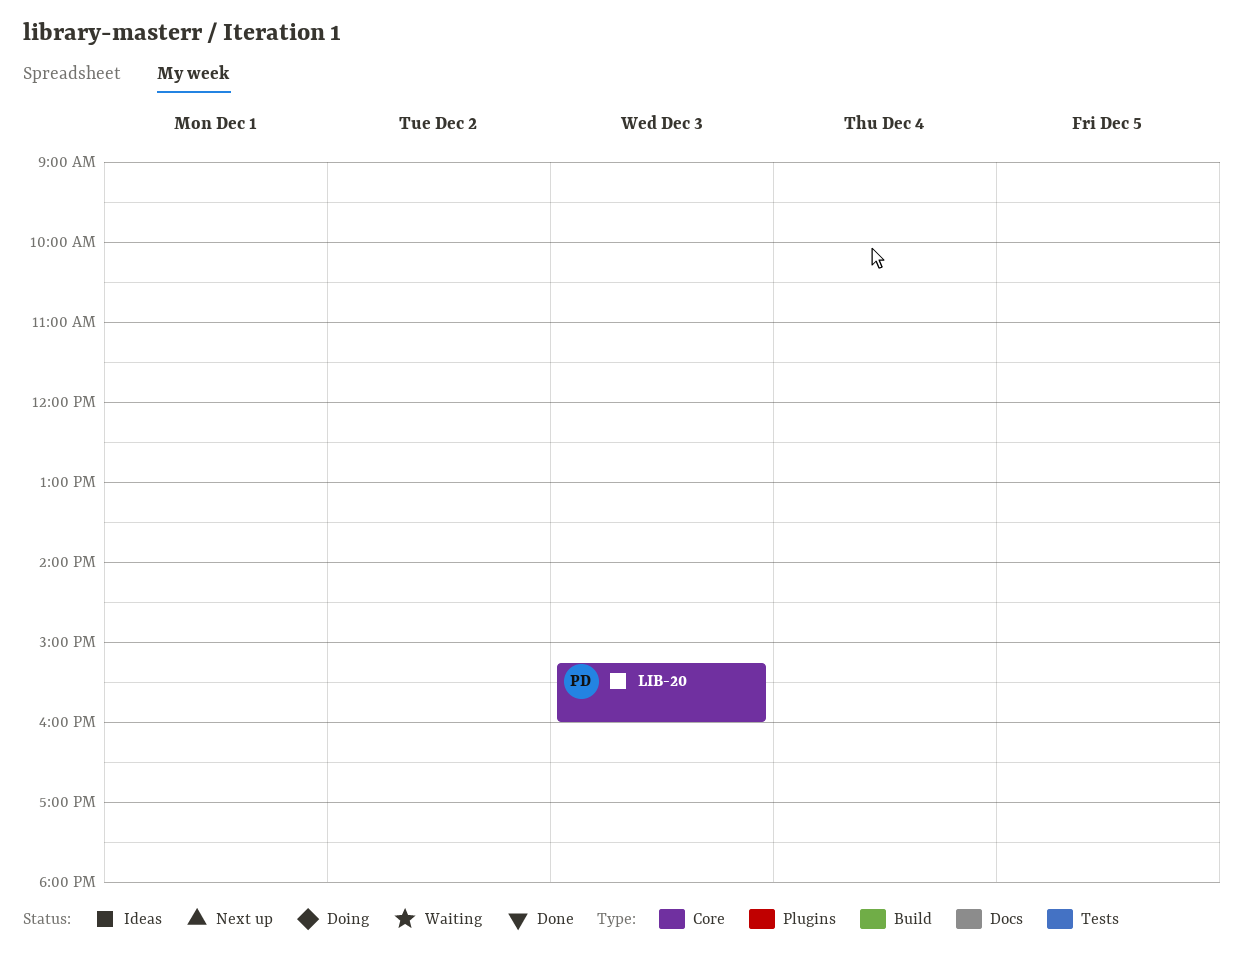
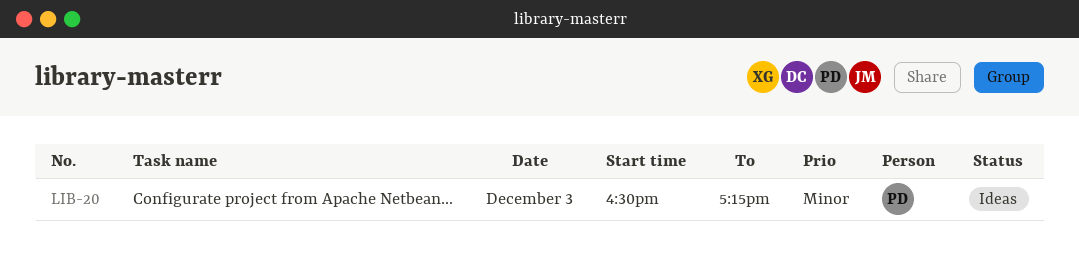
LIB-20, begins: 15:15 -> 16:30
LIB-20, ends: 16:00 -> 17:15

